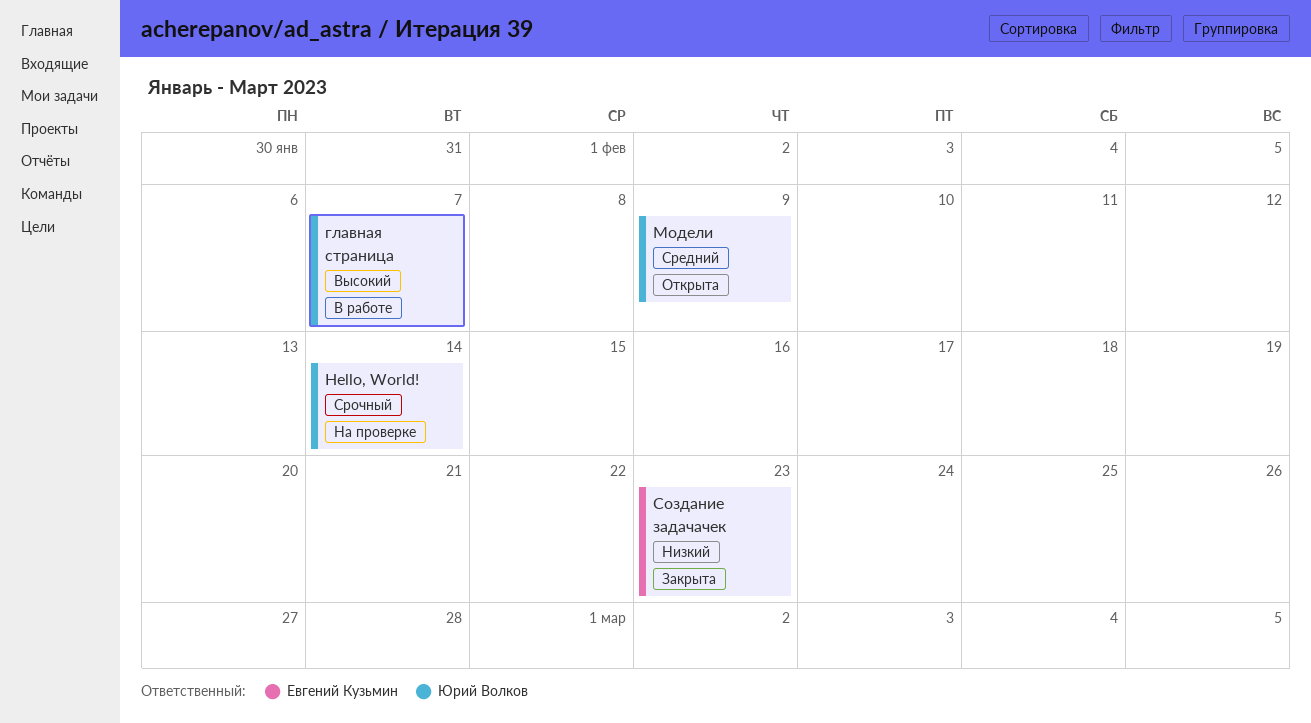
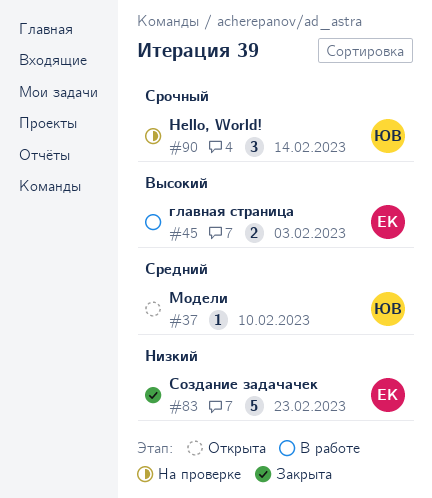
главная страница, owner: Юрий Волков -> Евгений Кузьмин
главная страница, due: Feb 7 -> Feb 3
Модели, due: Feb 9 -> Feb 10

